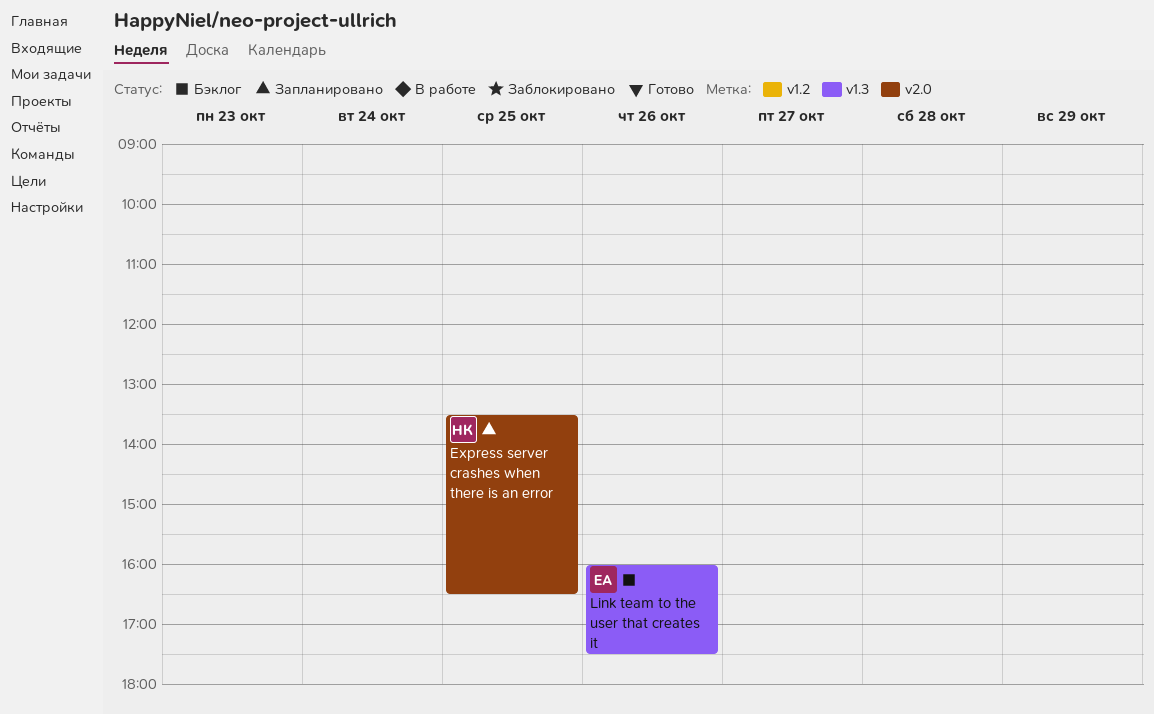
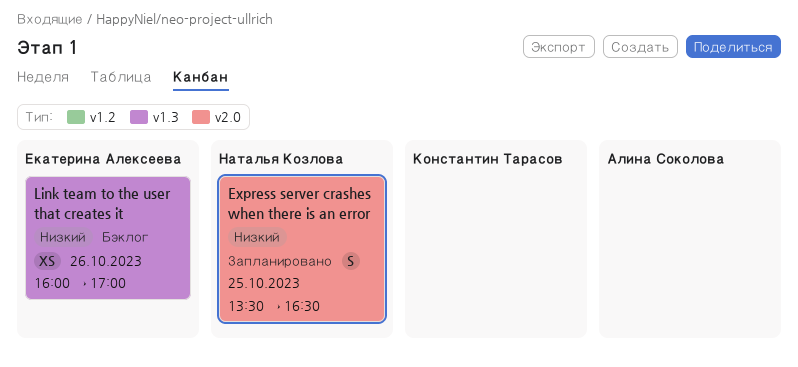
Link team to the user that creates it, ends: 17:30 -> 17:00

